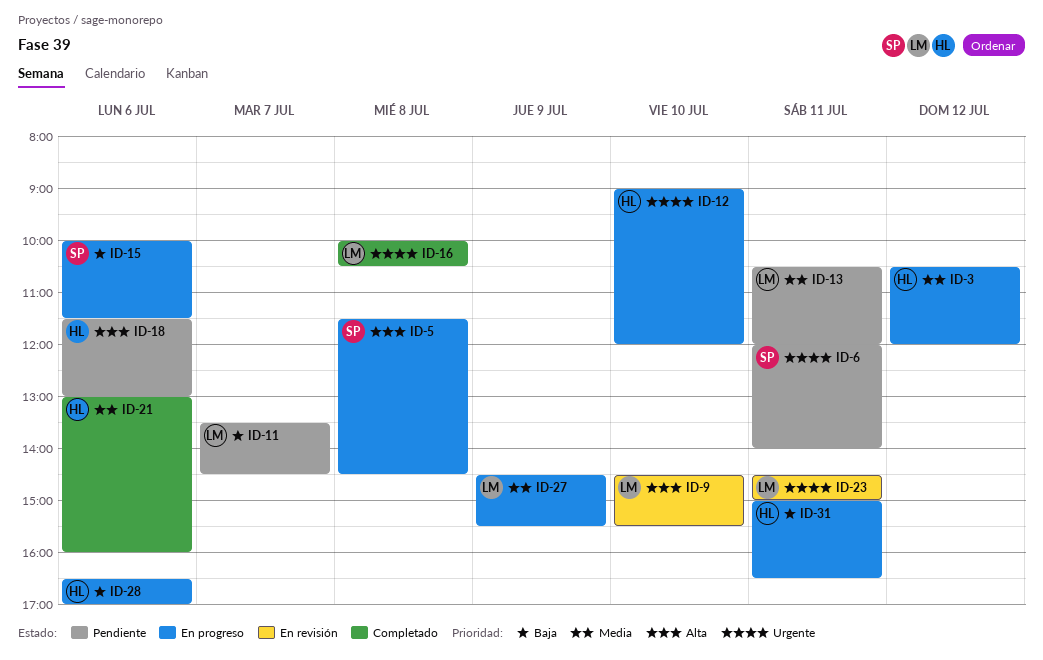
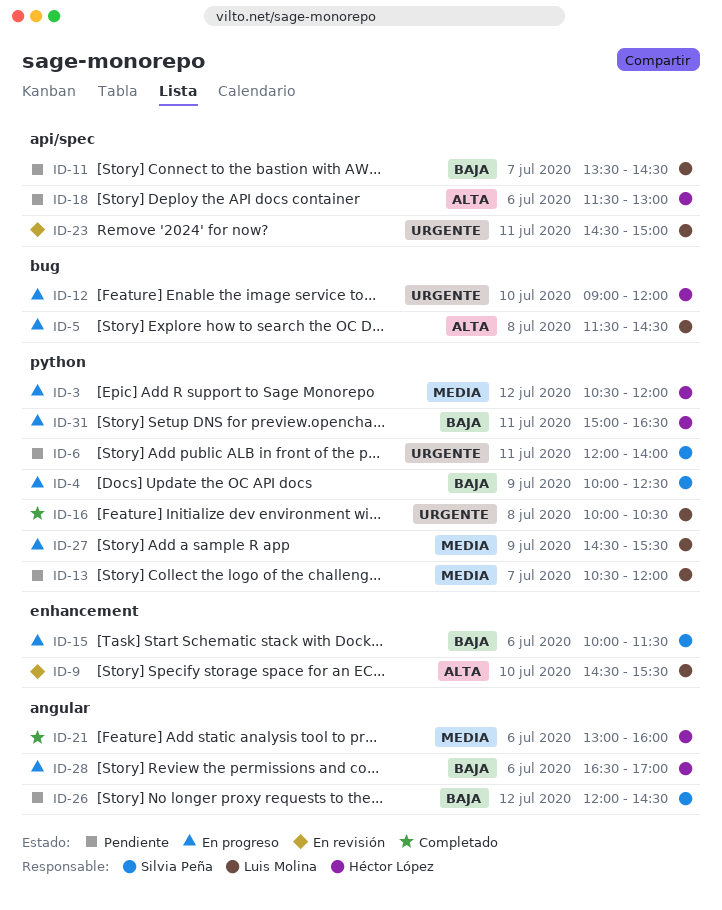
ID-4: none -> present
ID-5, owner: Silvia Peña -> Luis Molina
ID-13, day: Jul 11 -> Jul 7
ID-26: none -> present

